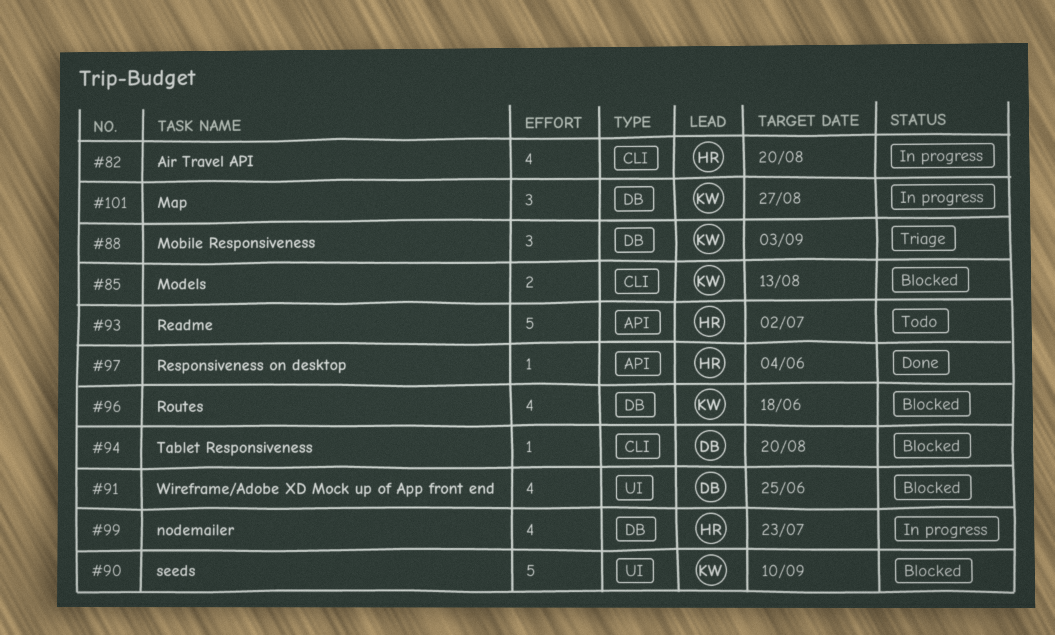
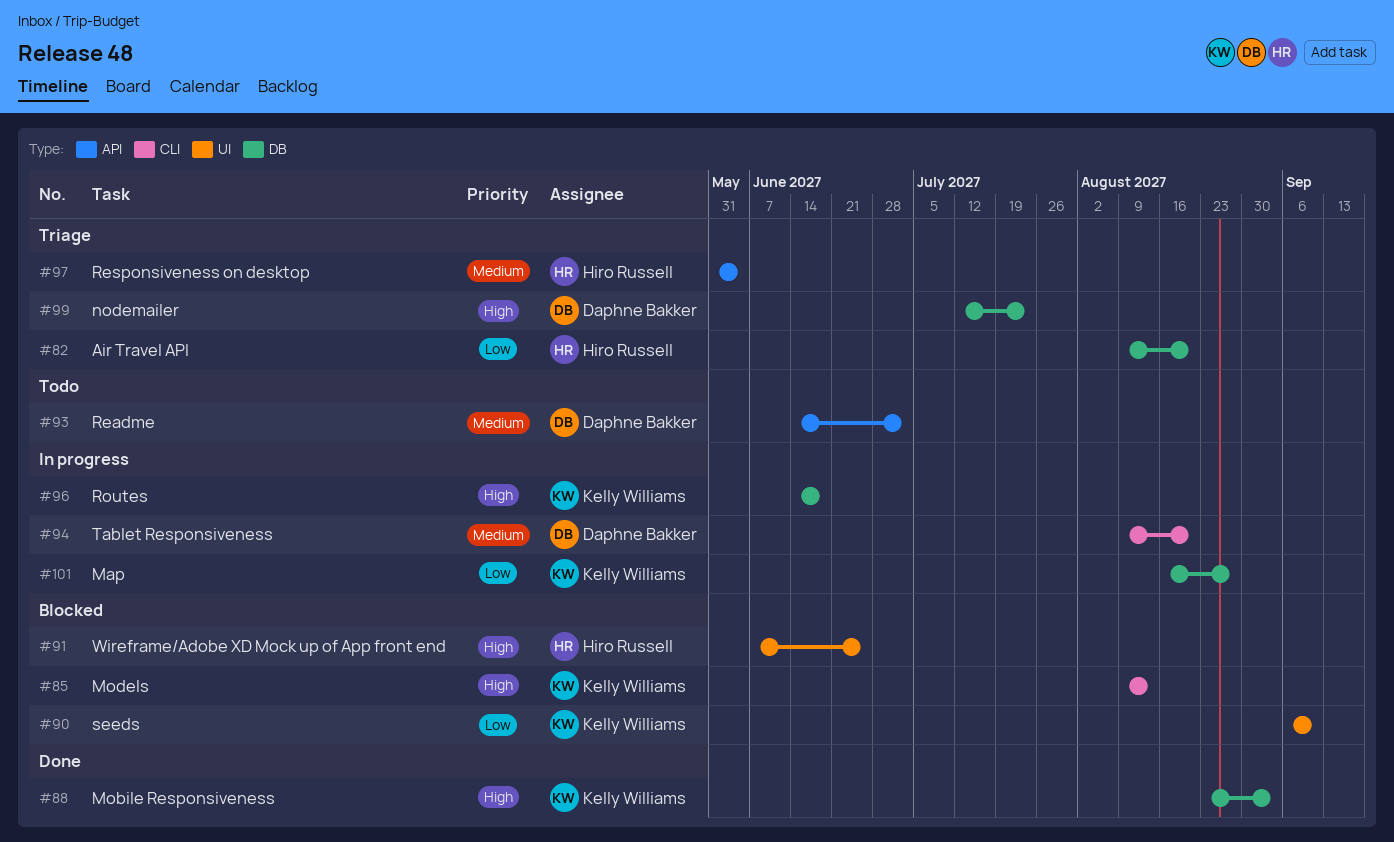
#82, status: In progress -> Triage
#82, label: CLI -> DB
#88, status: Triage -> Done
#91, owner: Daphne Bakker -> Hiro Russell
#93, owner: Hiro Russell -> Daphne Bakker
#94, status: Blocked -> In progress
#96, status: Blocked -> In progress
#97, status: Done -> Triage
#99, status: In progress -> Triage
#99, owner: Hiro Russell -> Daphne Bakker

